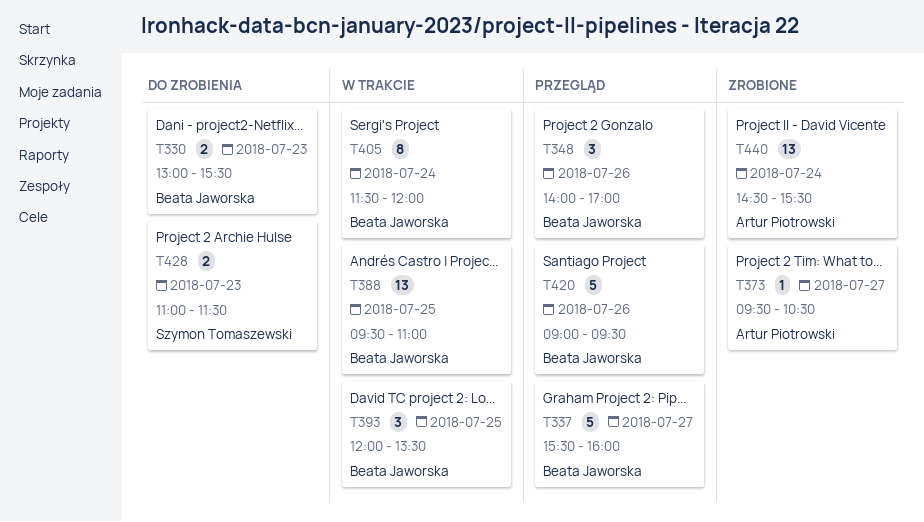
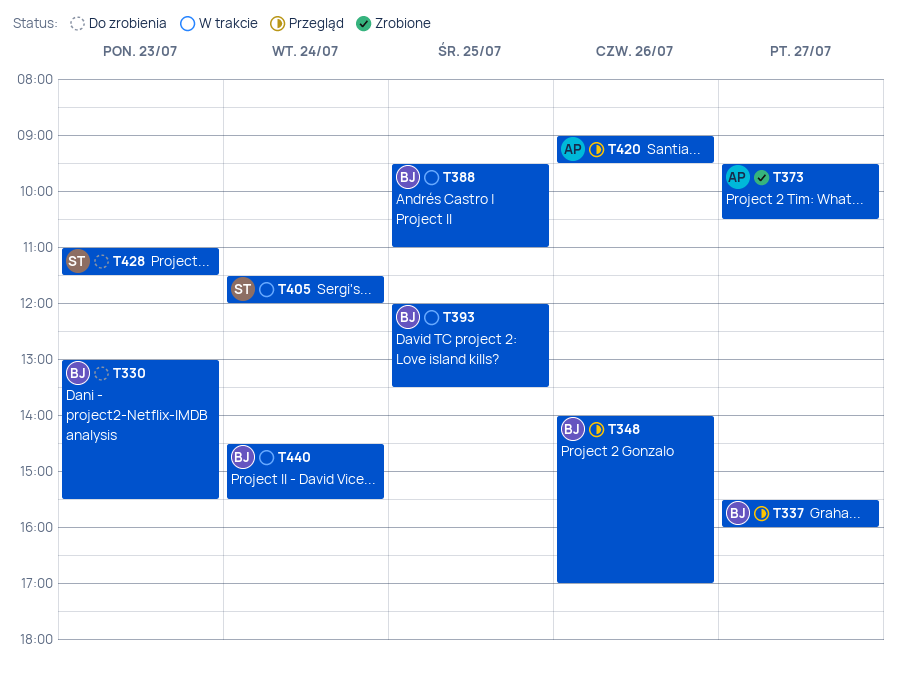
T405, owner: Beata Jaworska -> Szymon Tomaszewski
T420, owner: Beata Jaworska -> Artur Piotrowski
T440, status: Zrobione -> W trakcie
T440, owner: Artur Piotrowski -> Beata Jaworska

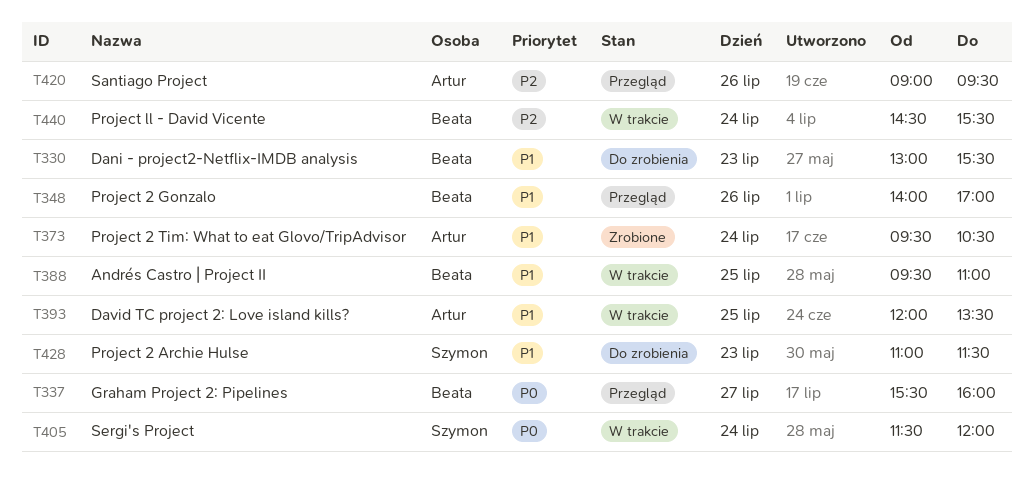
T373, day: Jul 27 -> Jul 24
T393, owner: Beata -> Artur

